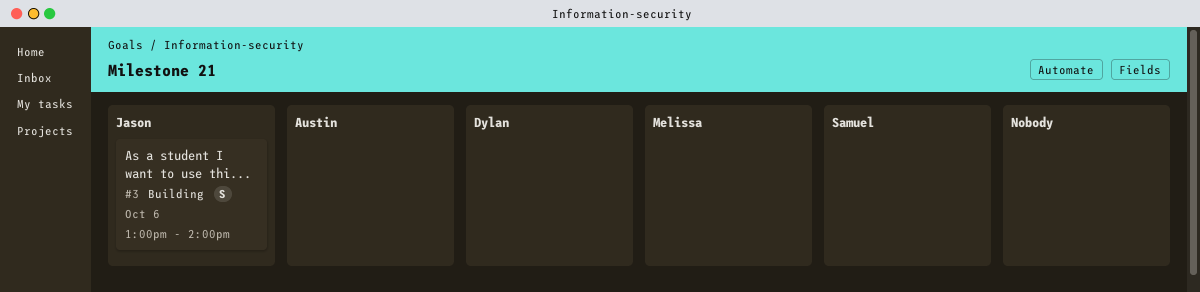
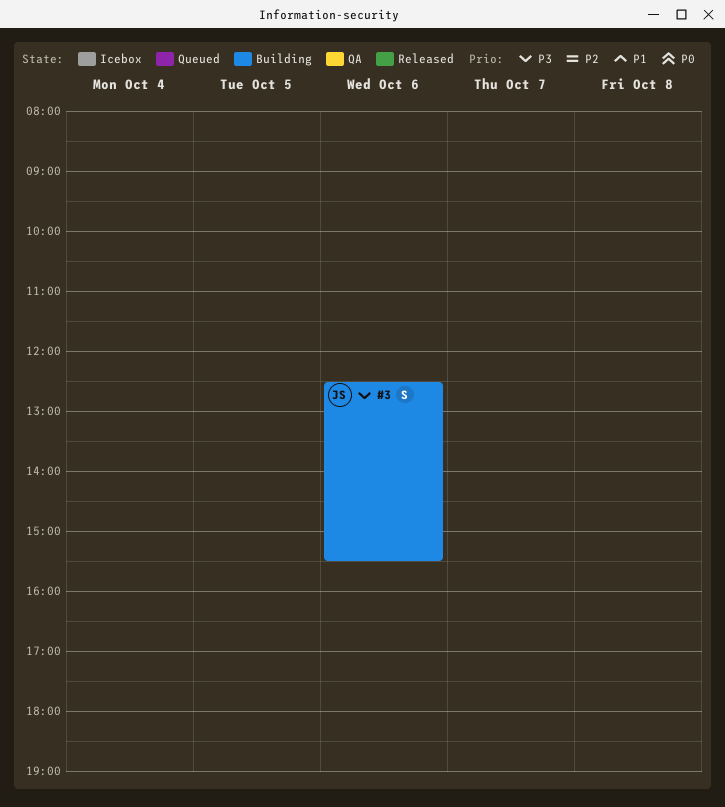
#3, begins: 13:00 -> 12:30
#3, ends: 14:00 -> 15:30

